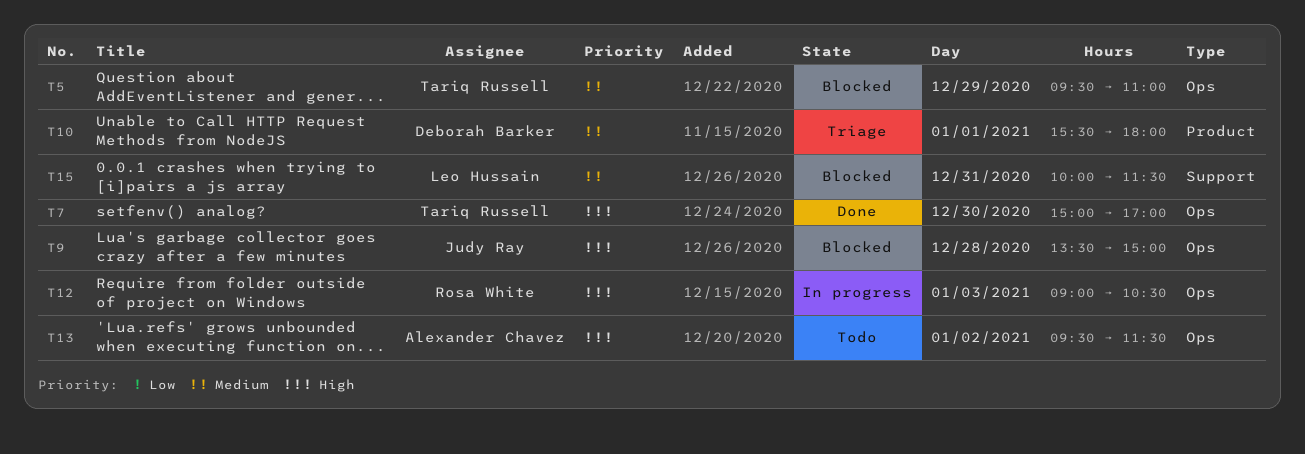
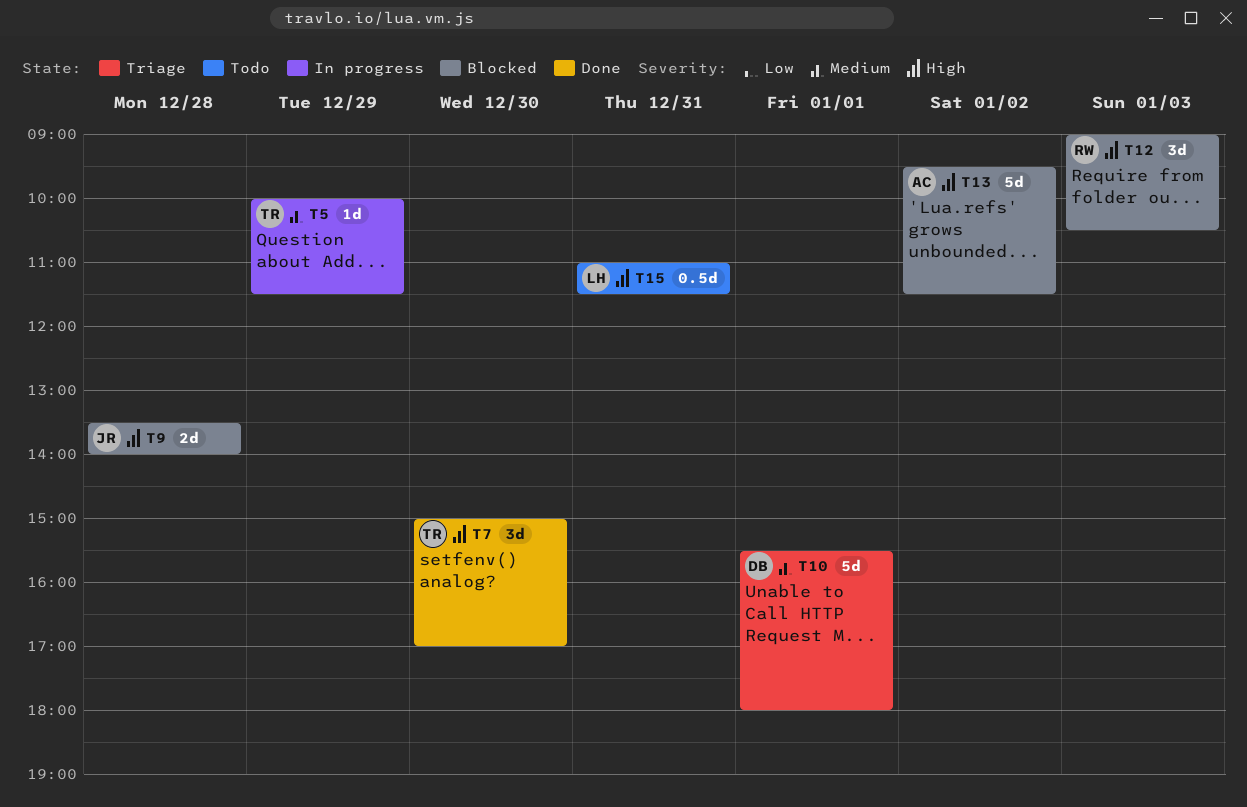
T5, status: Blocked -> In progress
T5, begins: 09:30 -> 10:00
T5, ends: 11:00 -> 11:30
T9, ends: 15:00 -> 14:00
T12, status: In progress -> Blocked
T13, status: Todo -> Blocked
T15, status: Blocked -> Todo
T15, priority: Medium -> High
T15, begins: 10:00 -> 11:00

